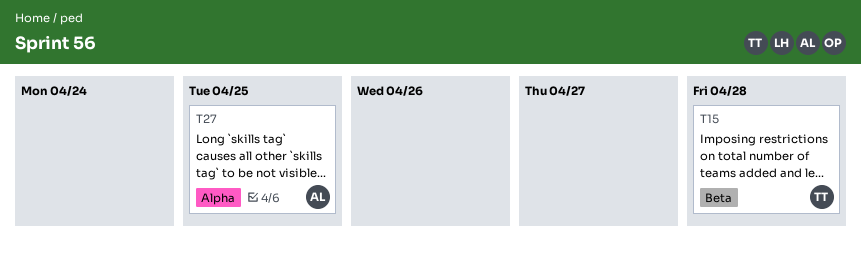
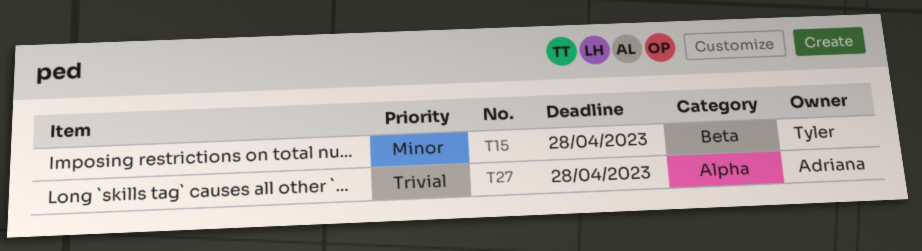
T27, due: Apr 25 -> Apr 28

